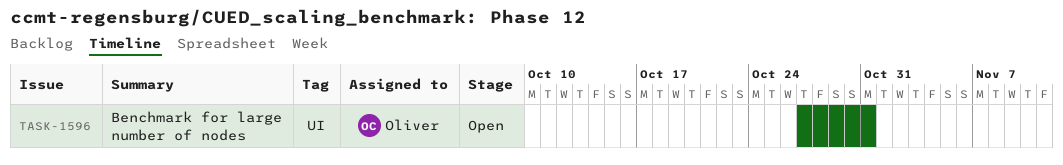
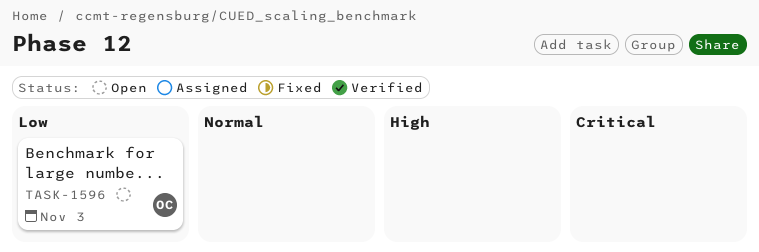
TASK-1596, due: Oct 31 -> Nov 3

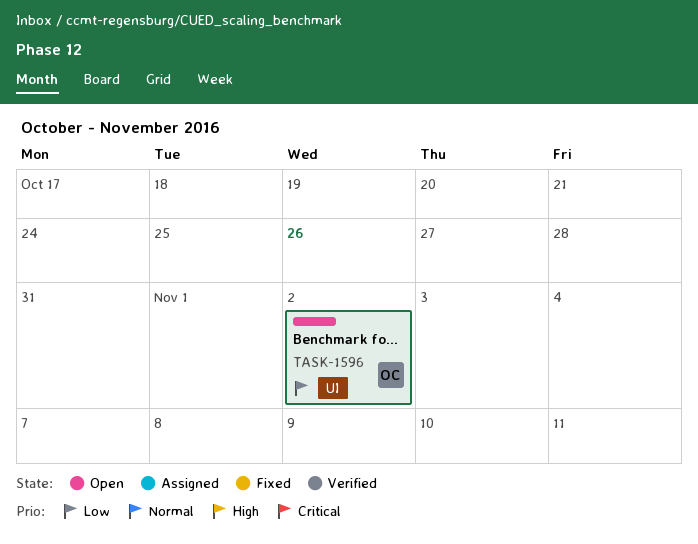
TASK-1596, due: Nov 3 -> Nov 2

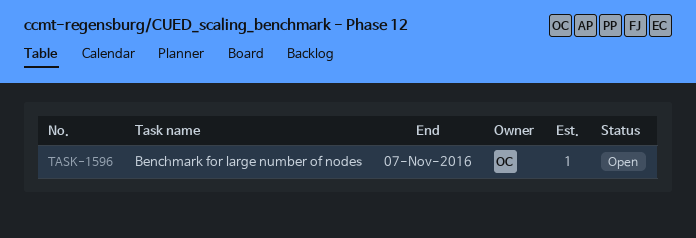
TASK-1596, due: Nov 2 -> Nov 7

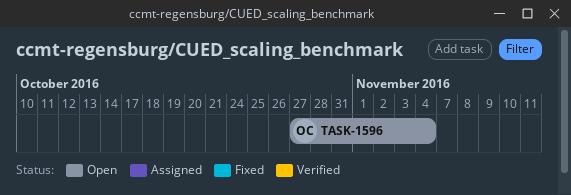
TASK-1596, due: Nov 7 -> Nov 4

